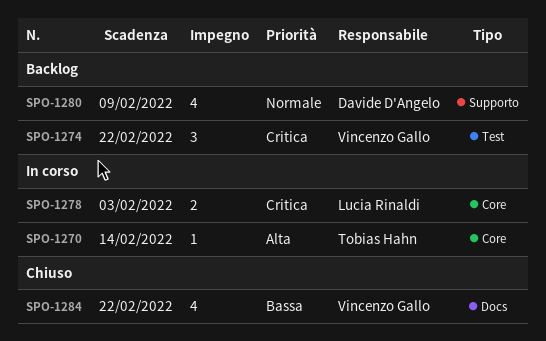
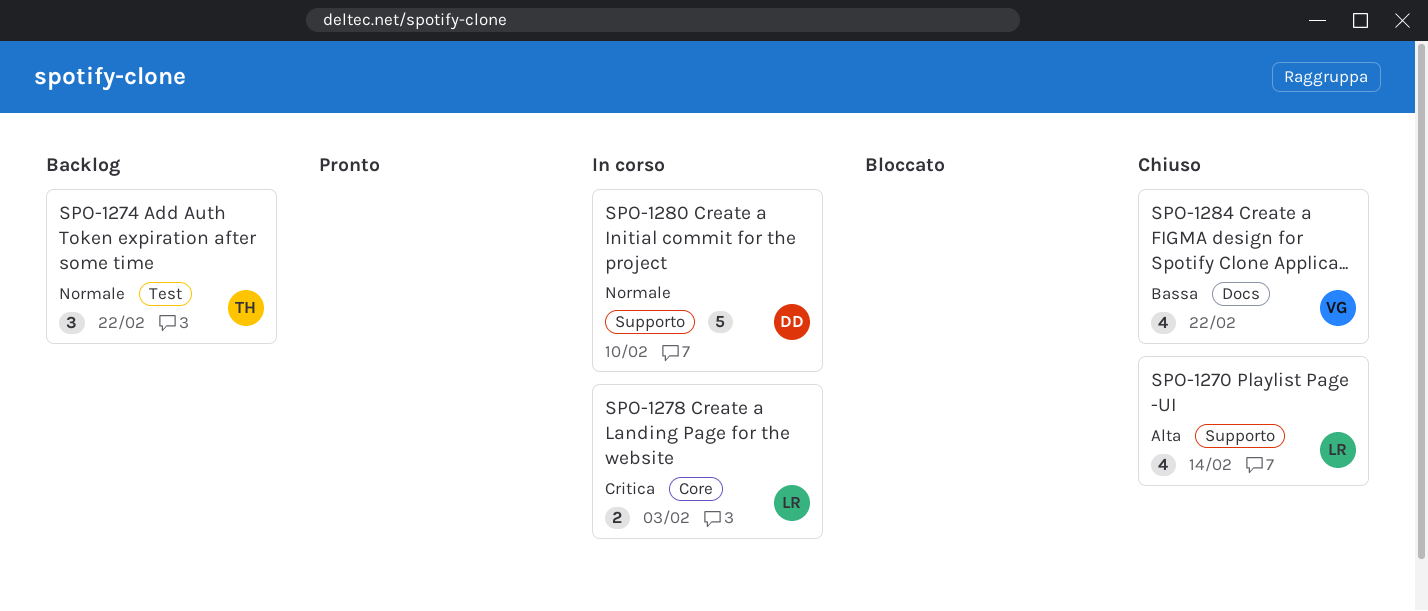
SPO-1270, status: In corso -> Chiuso
SPO-1270, owner: Tobias Hahn -> Lucia Rinaldi
SPO-1270, label: Core -> Supporto
SPO-1270, estimate: 1 -> 4
SPO-1274, owner: Vincenzo Gallo -> Tobias Hahn
SPO-1274, priority: Critica -> Normale
SPO-1280, status: Backlog -> In corso
SPO-1280, estimate: 4 -> 5
SPO-1280, due: Feb 9 -> Feb 10

